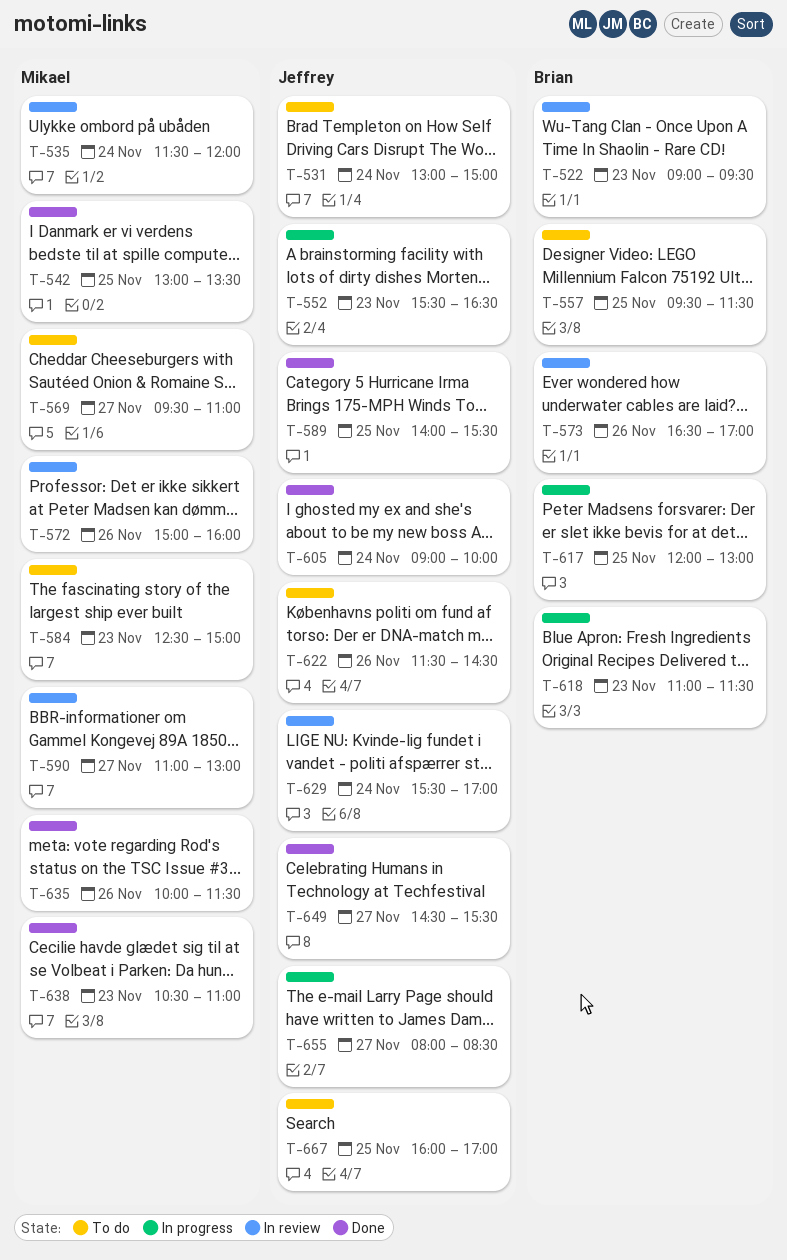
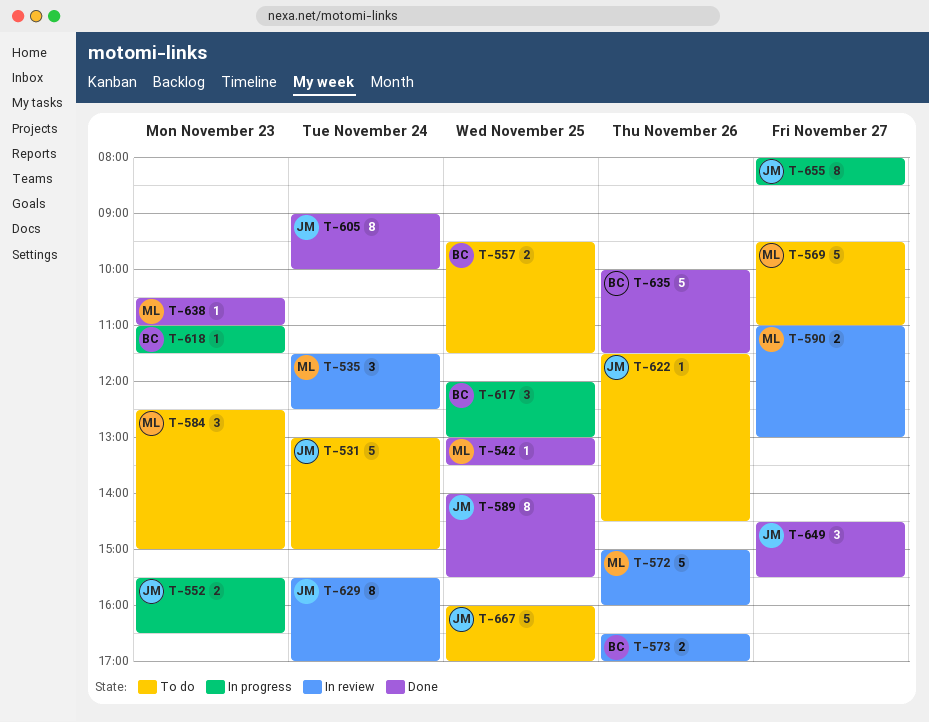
T-522: present -> none
T-535, ends: 12:00 -> 12:30
T-635, owner: Mikael -> Brian

